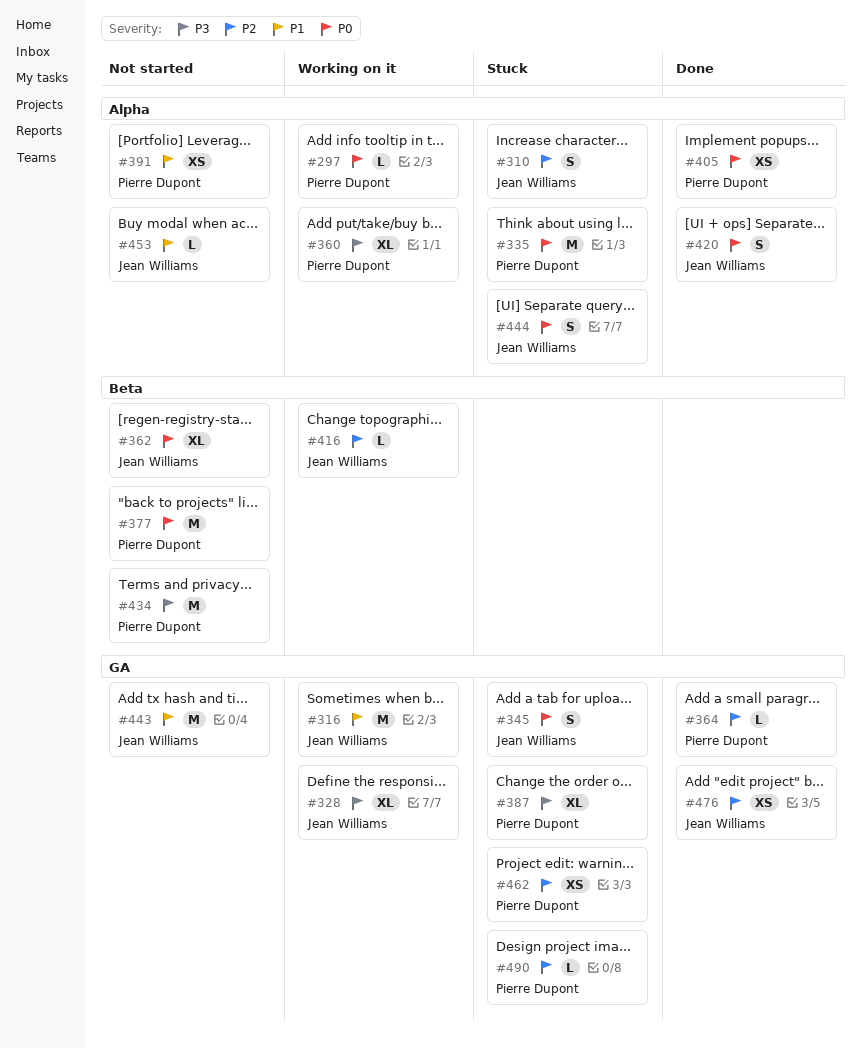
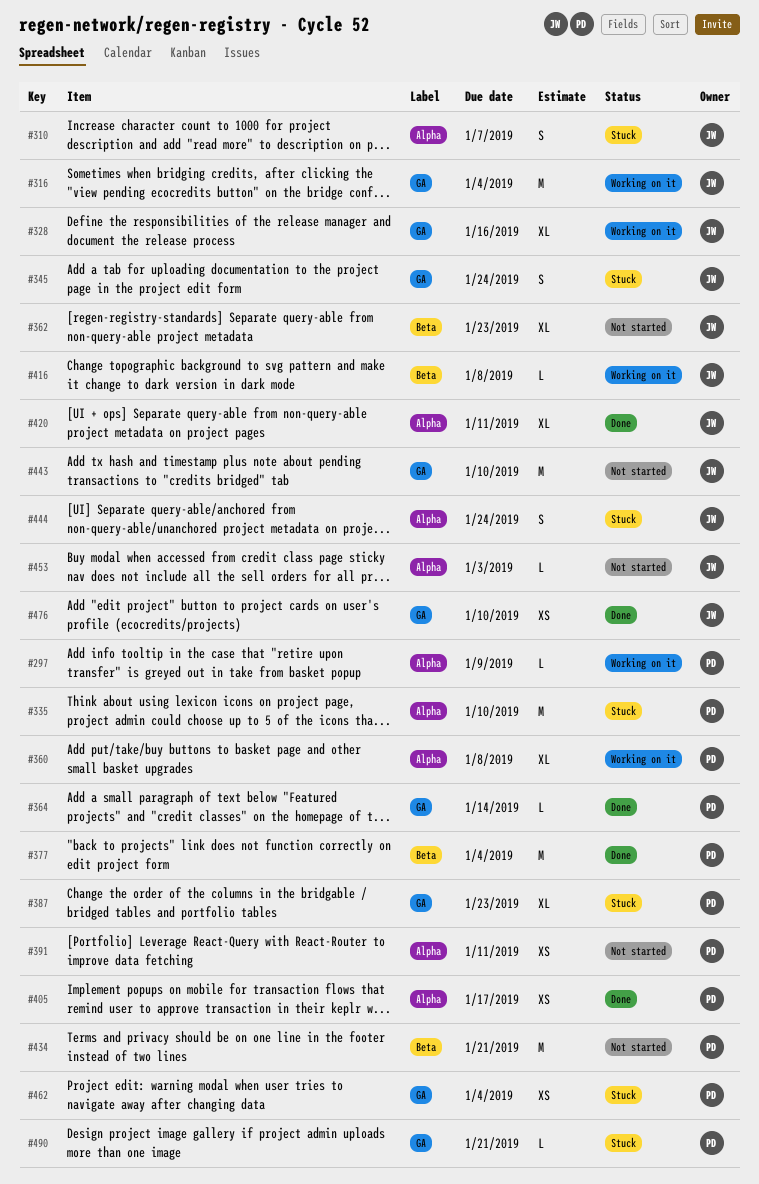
#377, status: Not started -> Done
#420, estimate: S -> XL

